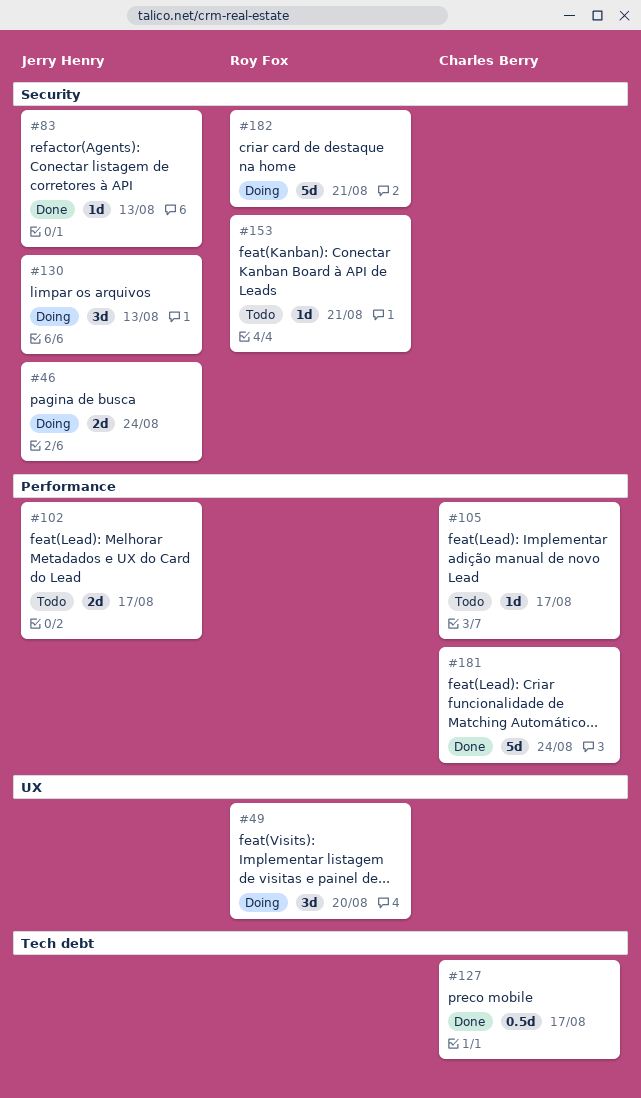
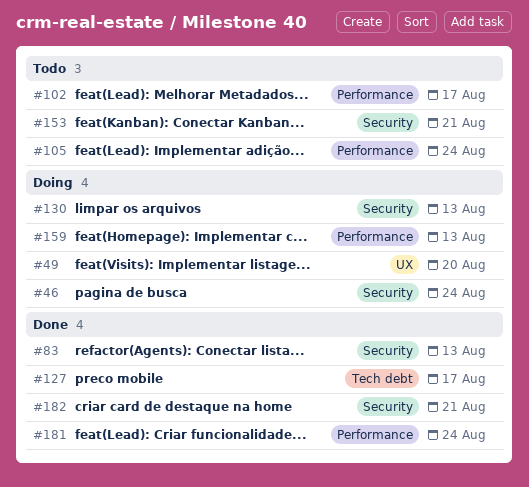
#105, due: Aug 17 -> Aug 24
#159: none -> present
#182, status: Doing -> Done

